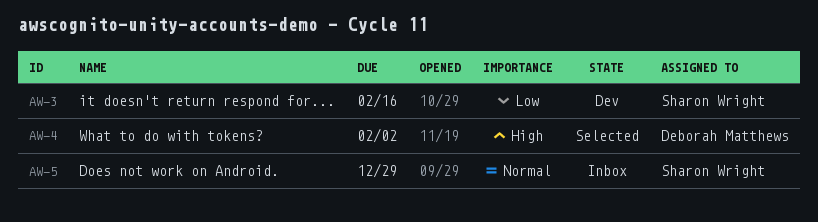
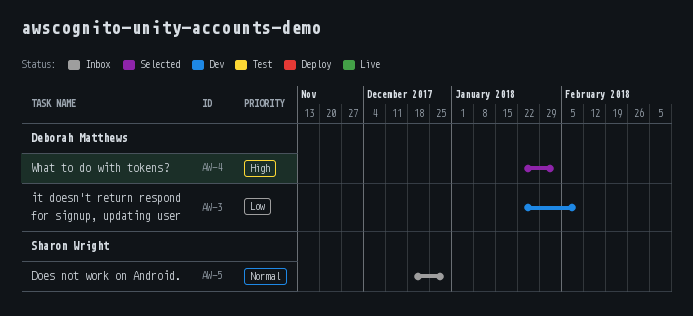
AW-3, owner: Sharon Wright -> Deborah Matthews
AW-3, due: Feb 16 -> Feb 9

